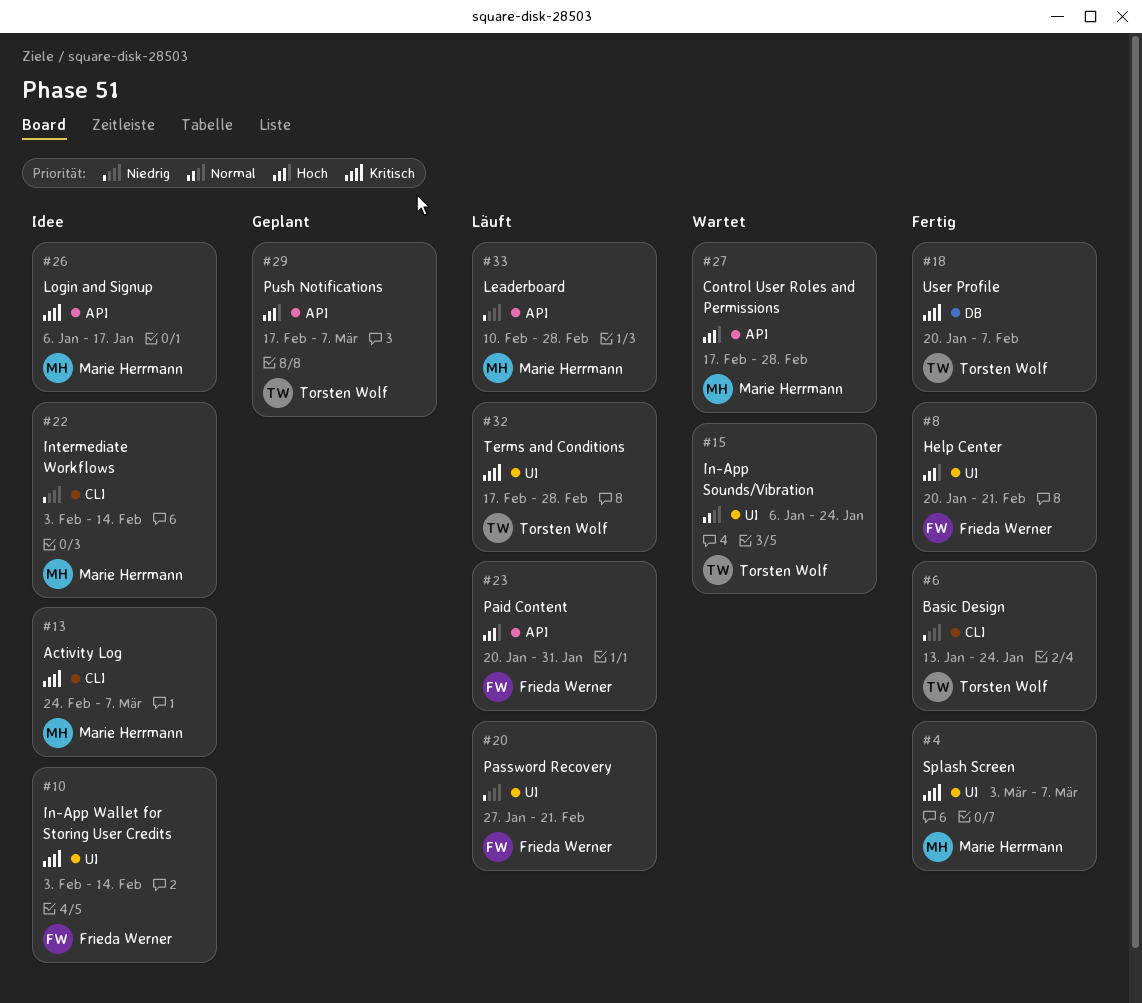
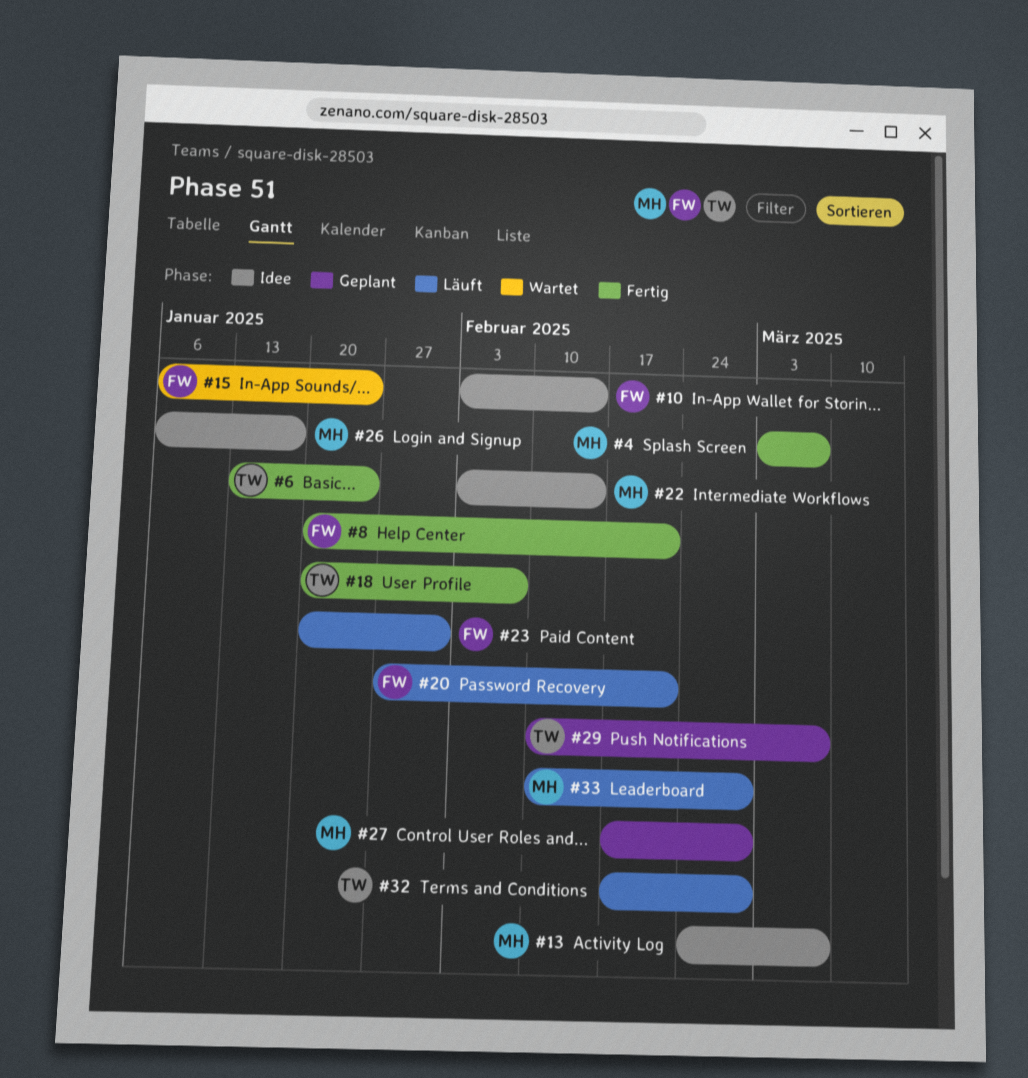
#15, owner: Torsten Wolf -> Frieda Werner
#27, status: Wartet -> Geplant
#29, start: Feb 17 -> Feb 10

